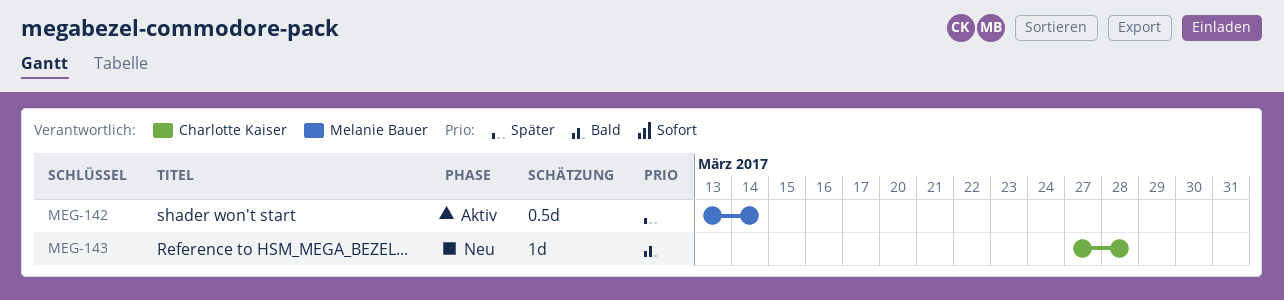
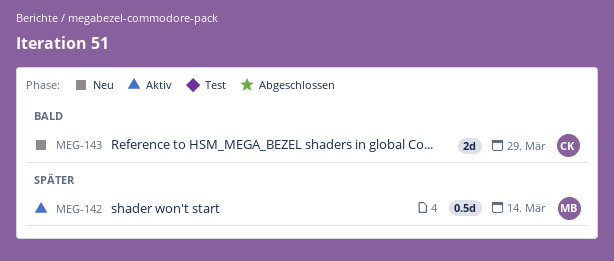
MEG-143, estimate: 1d -> 2d
MEG-143, due: Mar 28 -> Mar 29

